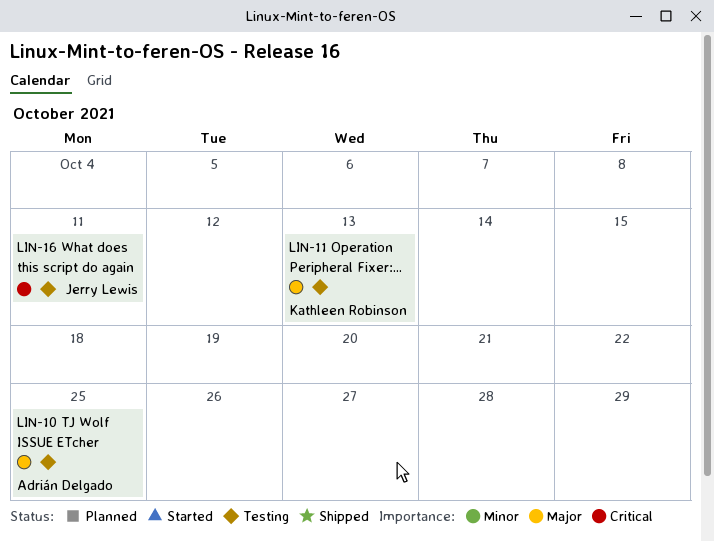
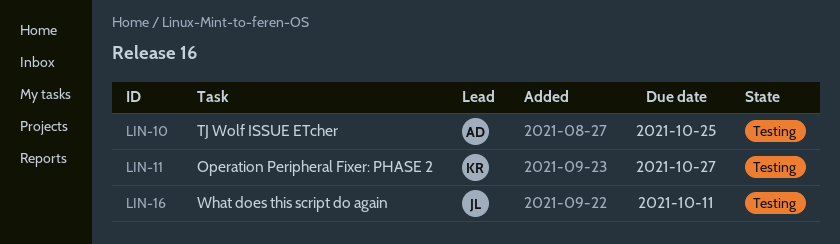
LIN-11, due: Oct 13 -> Oct 27

